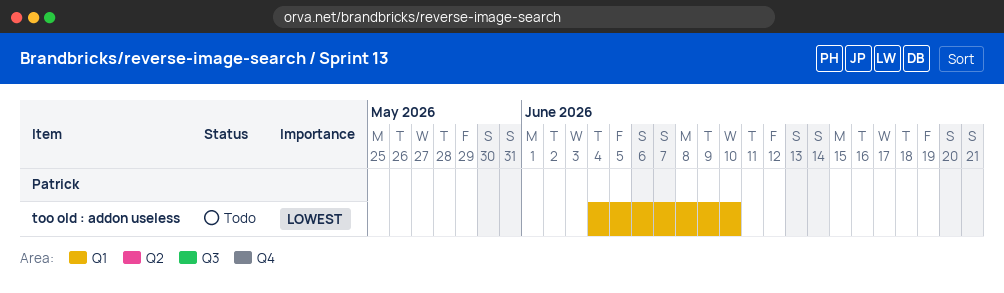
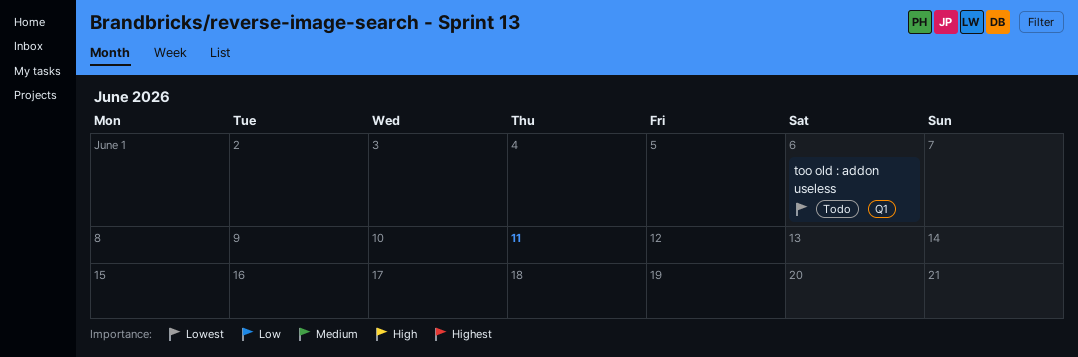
too old : addon useless, due: Jun 10 -> Jun 6

